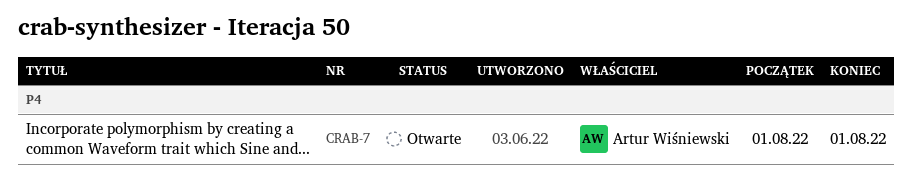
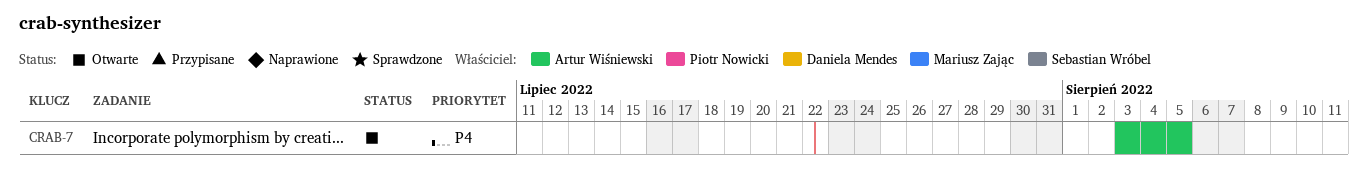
CRAB-7, start: Aug 1 -> Aug 3
CRAB-7, due: Aug 1 -> Aug 5

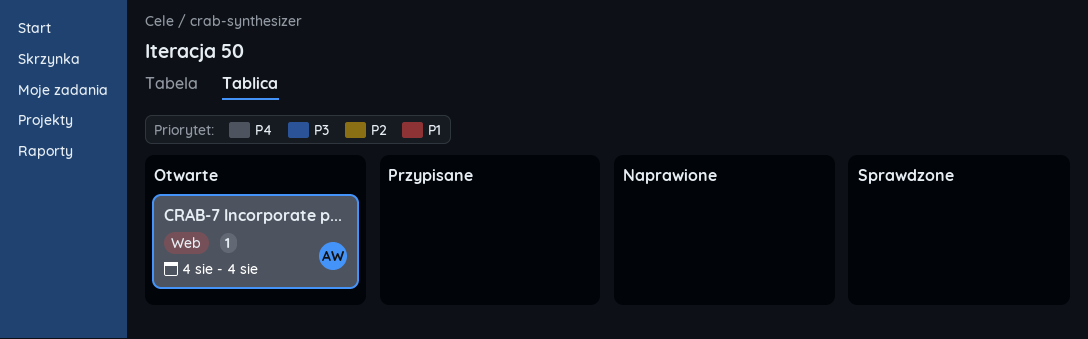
CRAB-7, start: Aug 3 -> Aug 4
CRAB-7, due: Aug 5 -> Aug 4

